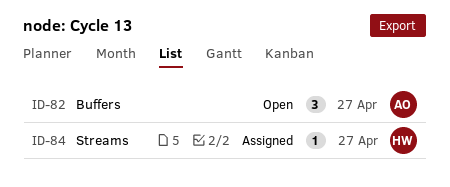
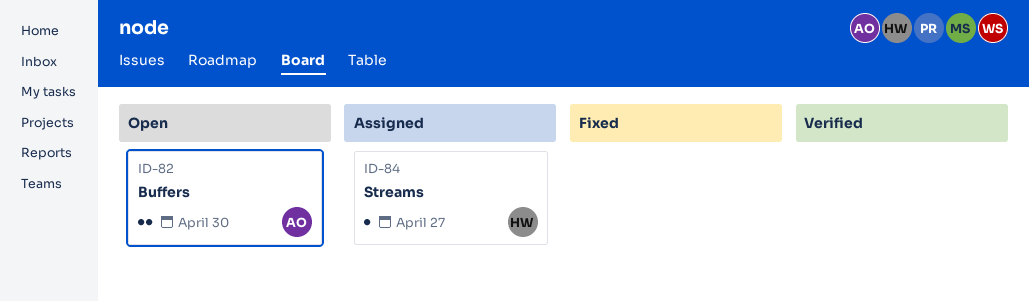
ID-82, estimate: 3 -> 2
ID-82, due: Apr 27 -> Apr 30

